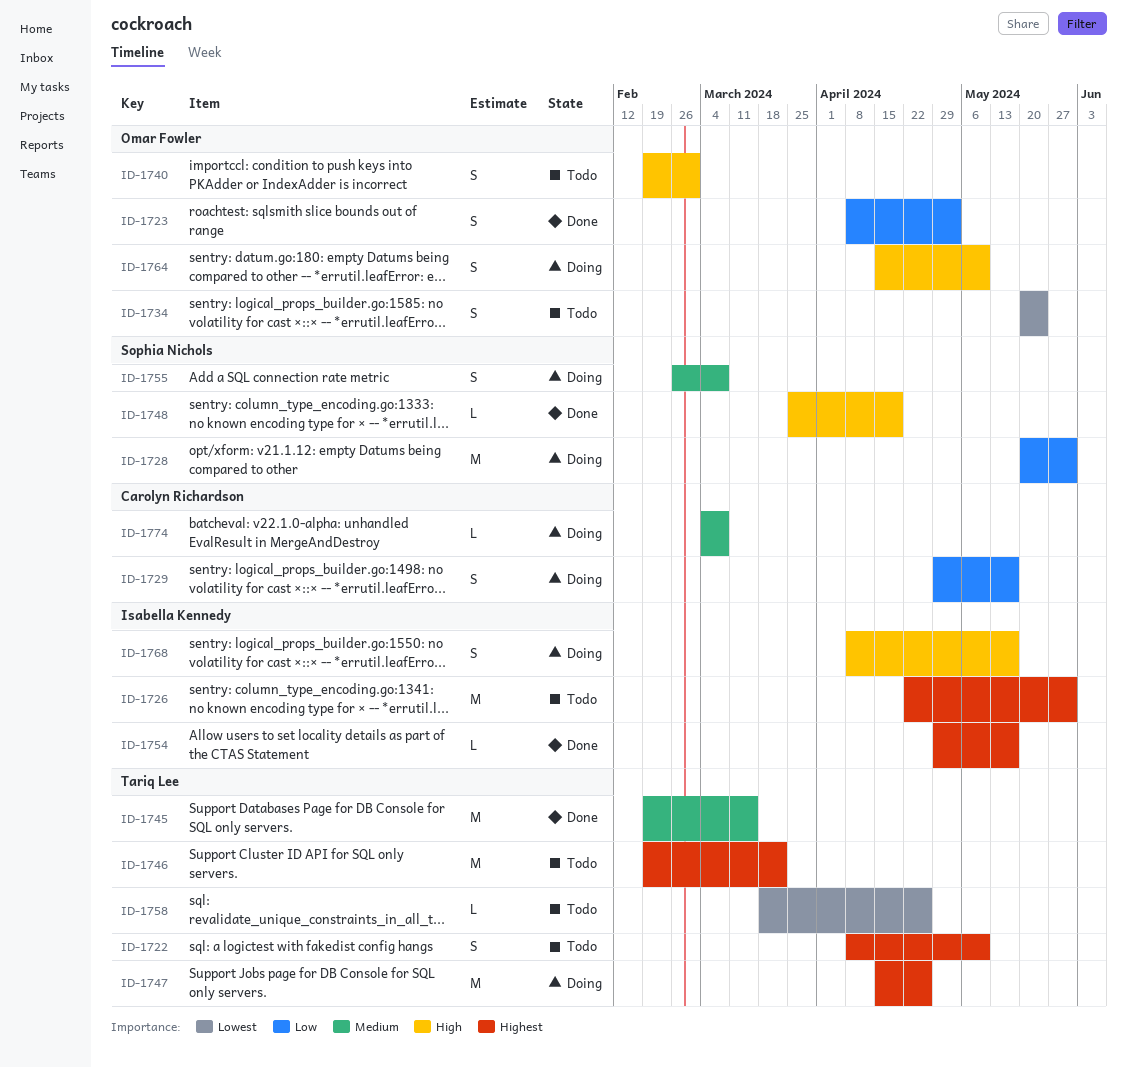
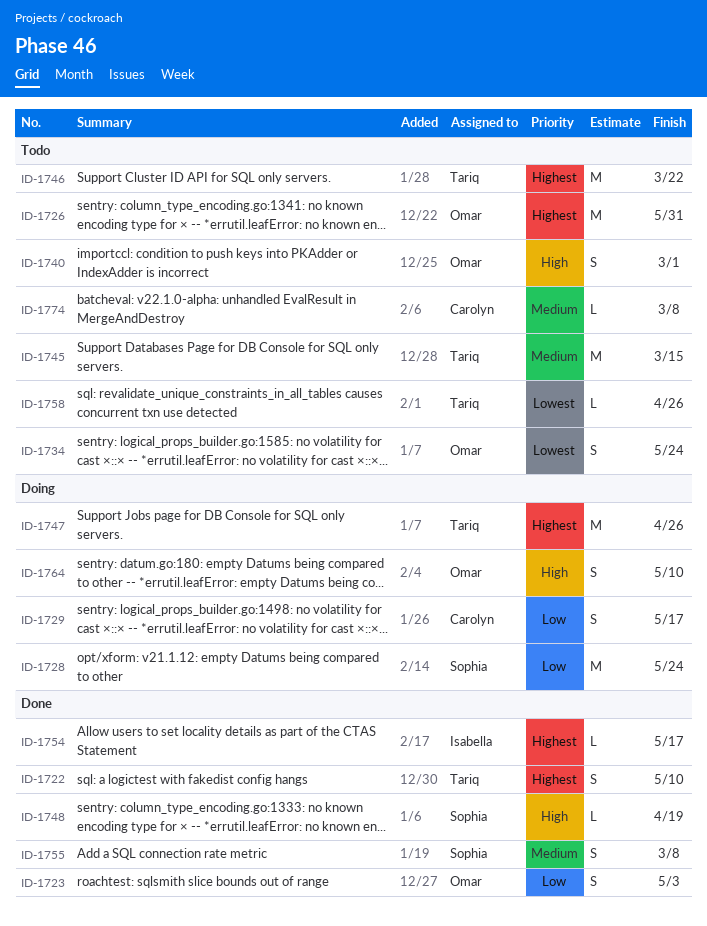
ID-1722, status: Todo -> Done
ID-1726, owner: Isabella Kennedy -> Omar Fowler
ID-1728, due: May 31 -> May 24
ID-1745, status: Done -> Todo
ID-1755, status: Doing -> Done
ID-1768: present -> none
ID-1774, status: Doing -> Todo

